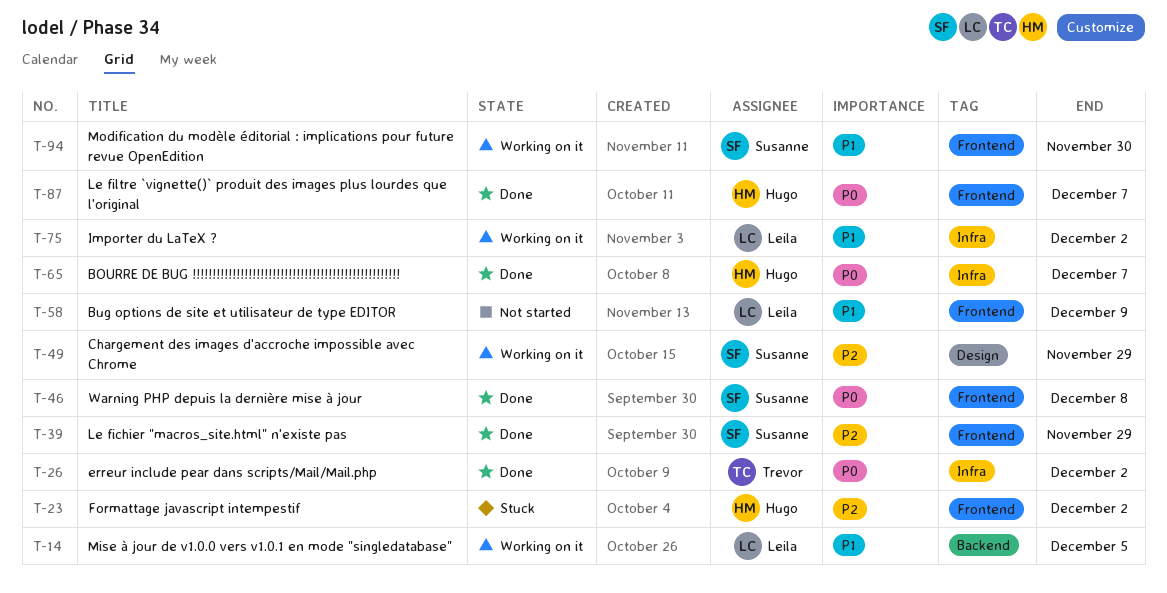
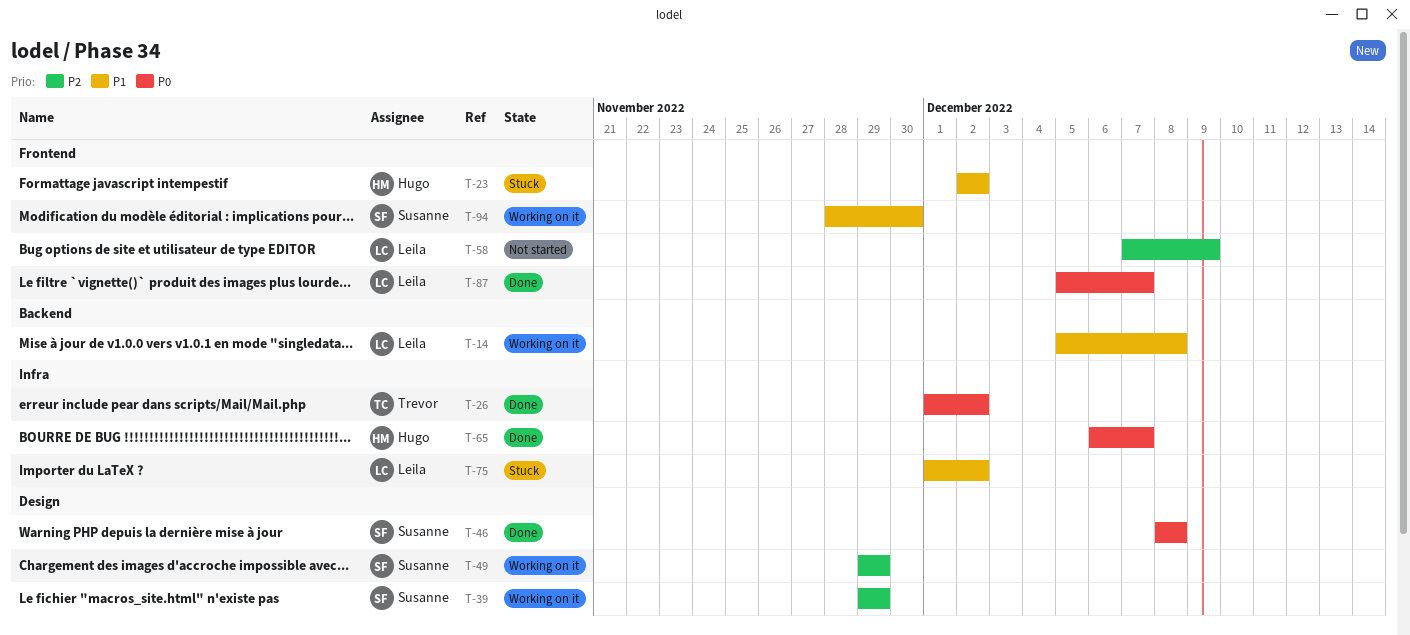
T-14, due: Dec 5 -> Dec 8
T-23, priority: P2 -> P1
T-39, status: Done -> Working on it
T-39, label: Frontend -> Design
T-46, label: Frontend -> Design
T-58, priority: P1 -> P2
T-75, status: Working on it -> Stuck
T-87, owner: Hugo -> Leila

